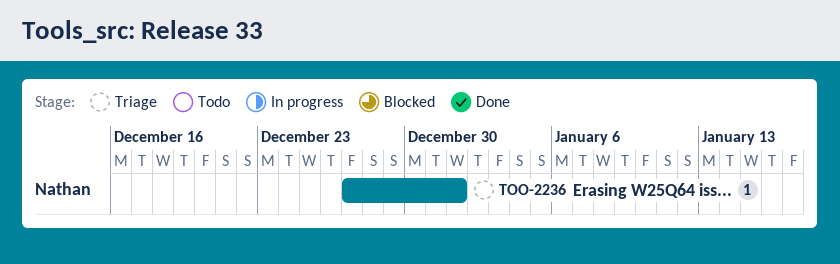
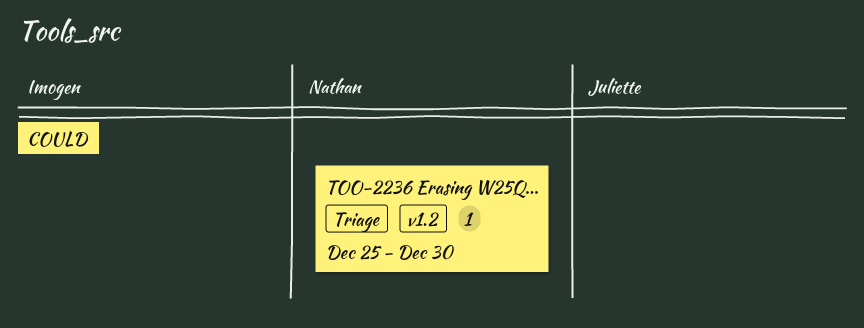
TOO-2236, start: Dec 27 -> Dec 25
TOO-2236, due: Jan 1 -> Dec 30

